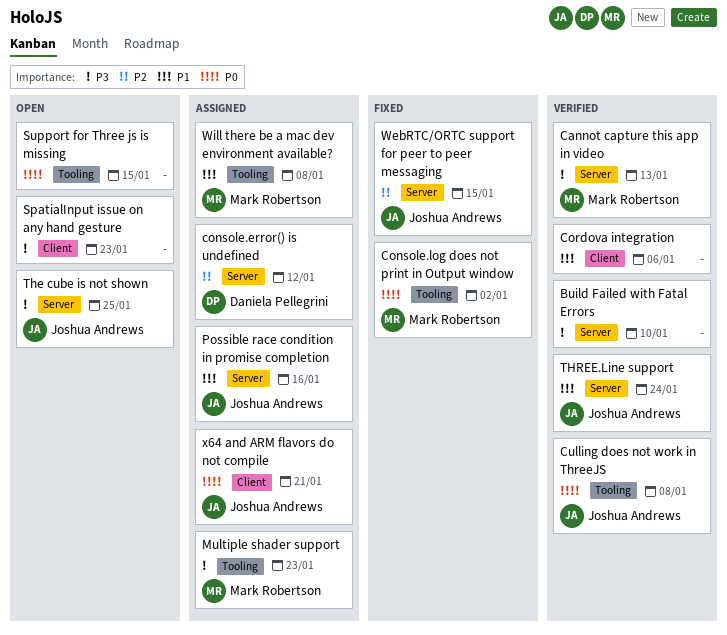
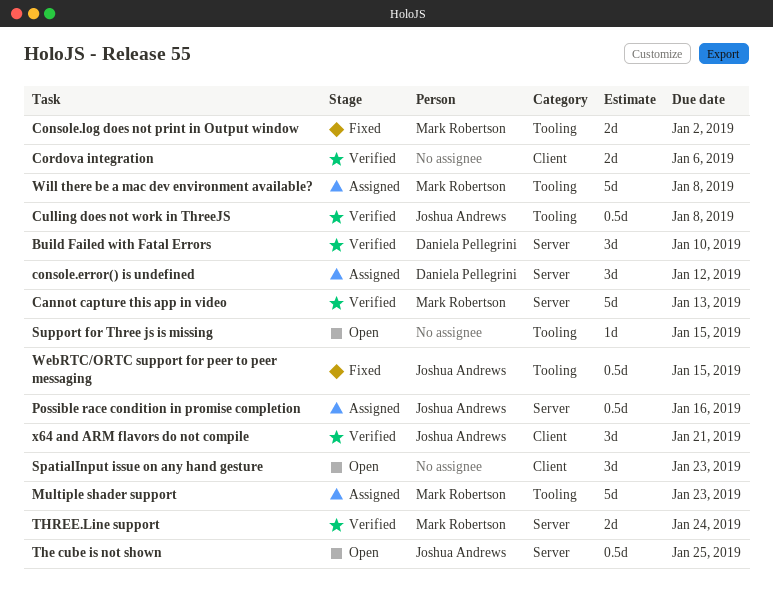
Build Failed with Fatal Errors, owner: none -> Daniela Pellegrini
THREE.Line support, owner: Joshua Andrews -> Mark Robertson
WebRTC/ORTC support for peer to peer messaging, label: Server -> Tooling
x64 and ARM flavors do not compile, status: Assigned -> Verified

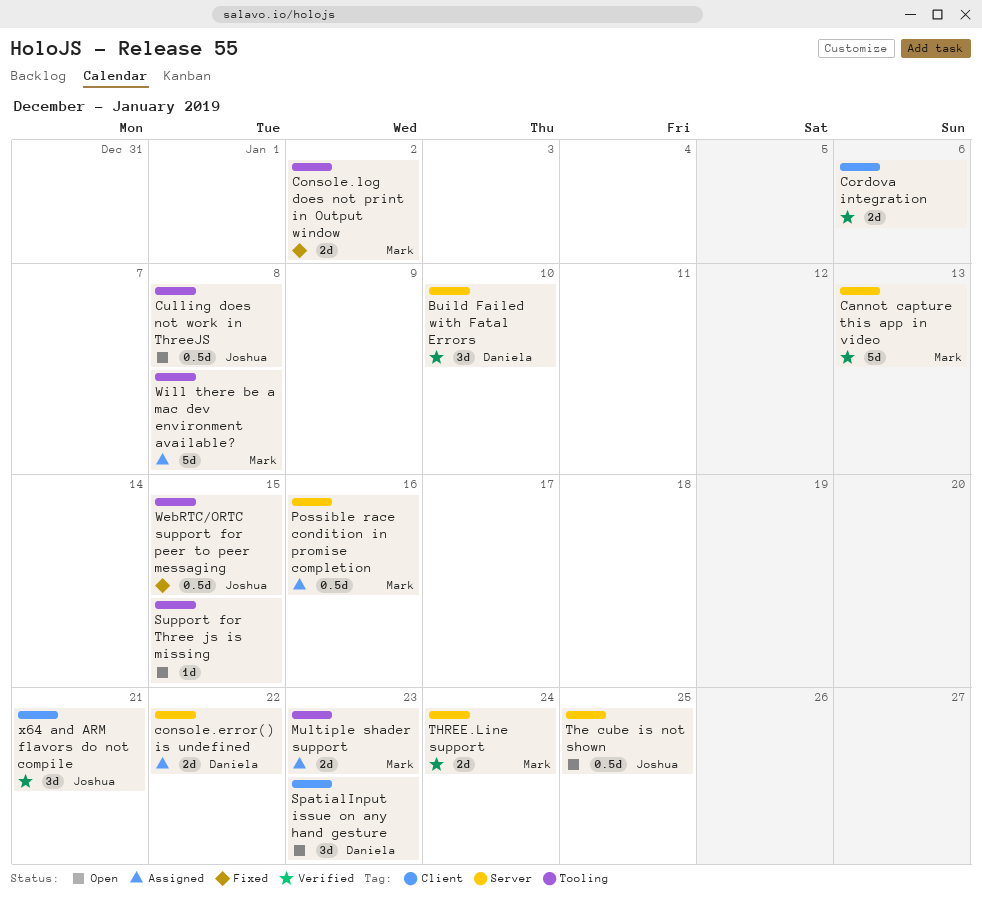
console.error() is undefined, estimate: 3d -> 2d
console.error() is undefined, due: Jan 12 -> Jan 22
Culling does not work in ThreeJS, status: Verified -> Open
Multiple shader support, estimate: 5d -> 2d
Possible race condition in promise completion, owner: Joshua Andrews -> Mark Robertson
SpatialInput issue on any hand gesture, owner: none -> Daniela Pellegrini

